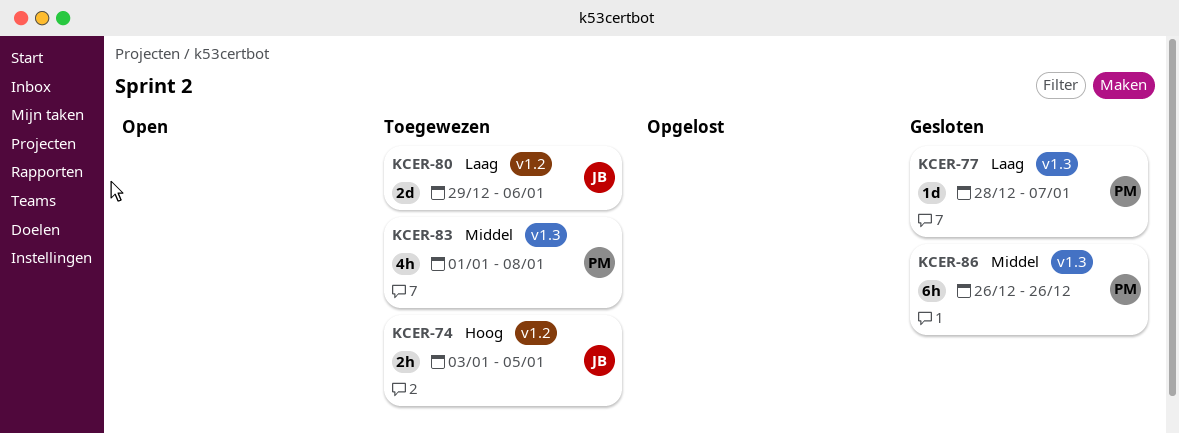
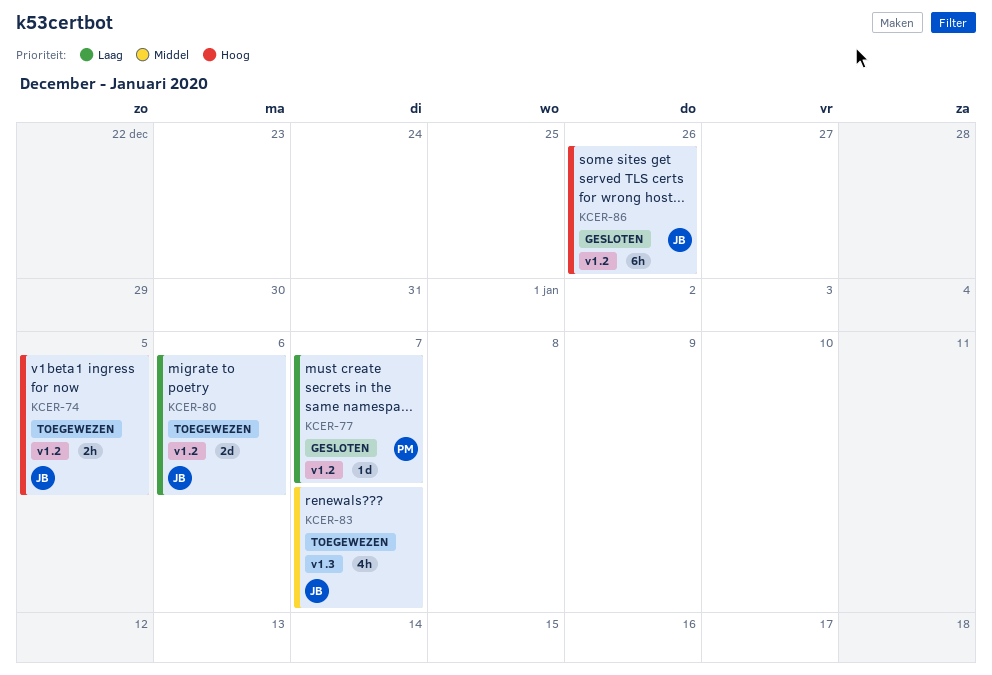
KCER-77, label: v1.3 -> v1.2
KCER-83, owner: PM -> JB
KCER-83, due: Jan 8 -> Jan 7
KCER-86, owner: PM -> JB
KCER-86, priority: Middel -> Hoog
KCER-86, label: v1.3 -> v1.2

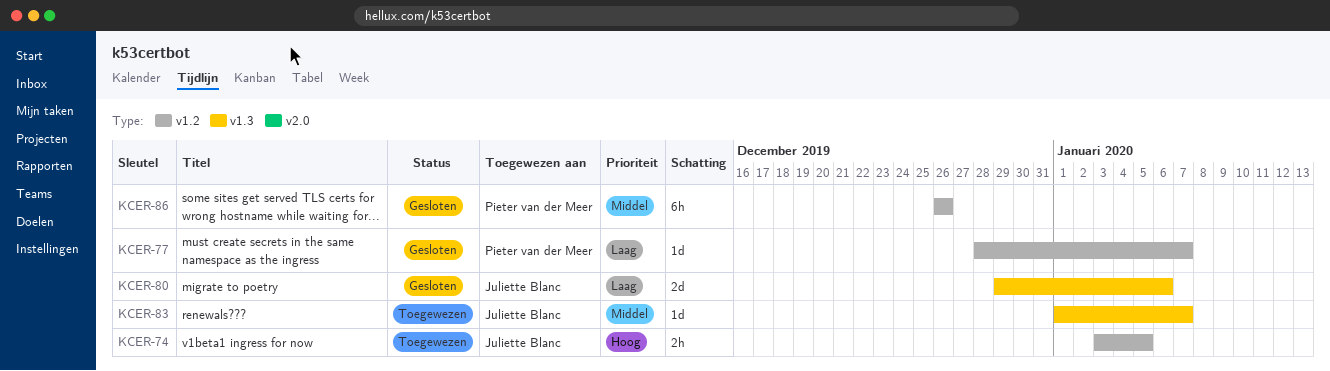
KCER-80, status: Toegewezen -> Gesloten
KCER-80, label: v1.2 -> v1.3
KCER-83, estimate: 4h -> 1d
KCER-86, owner: Juliette Blanc -> Pieter van der Meer
KCER-86, priority: Hoog -> Middel

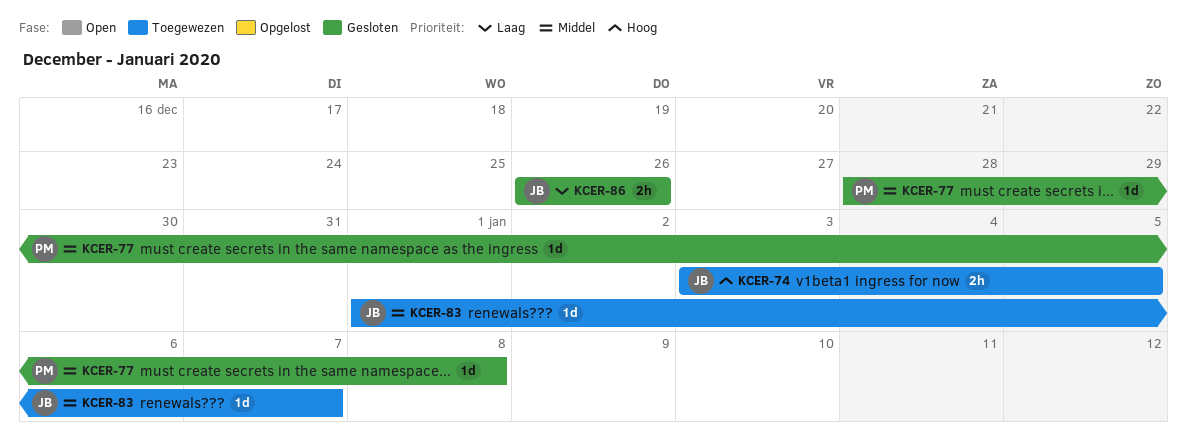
KCER-77, priority: Laag -> Middel
KCER-77, due: Jan 7 -> Jan 8
KCER-80: present -> none
KCER-86, owner: Pieter van der Meer -> Juliette Blanc
KCER-86, priority: Middel -> Laag
KCER-86, estimate: 6h -> 2h

